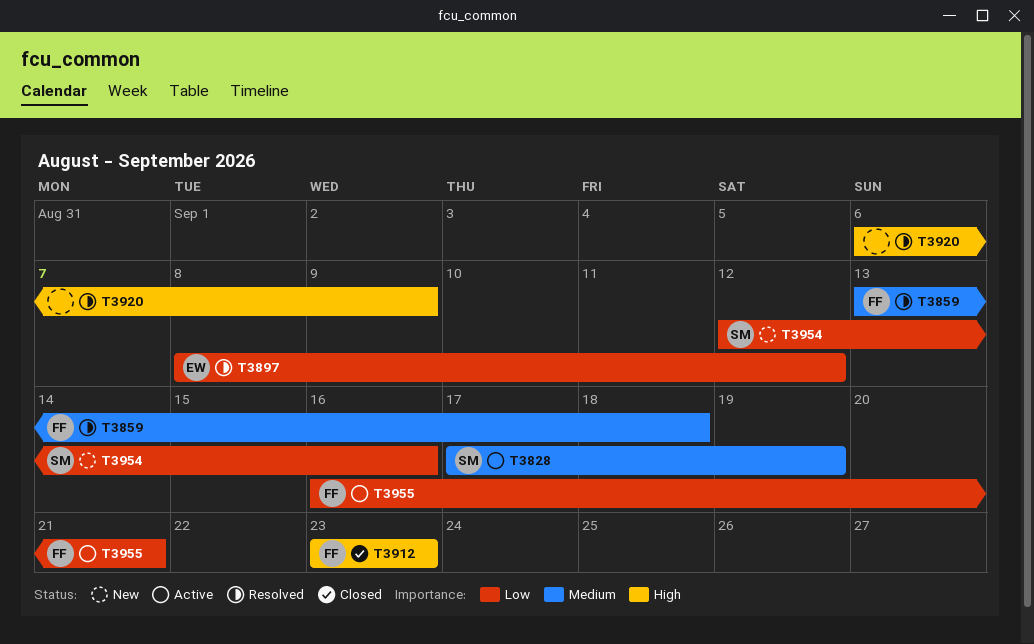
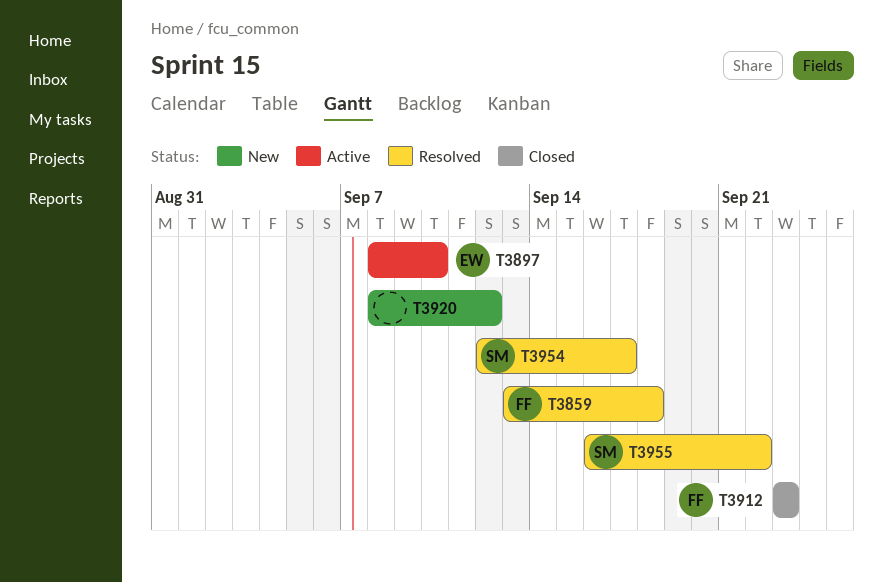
T3828: present -> none
T3897, status: Resolved -> Active
T3897, due: Sep 12 -> Sep 10
T3920, status: Resolved -> New
T3920, start: Sep 6 -> Sep 8
T3920, due: Sep 9 -> Sep 12
T3954, status: New -> Resolved
T3954, due: Sep 16 -> Sep 17
T3955, status: Active -> Resolved
T3955, owner: FF -> SM
T3955, due: Sep 21 -> Sep 22

